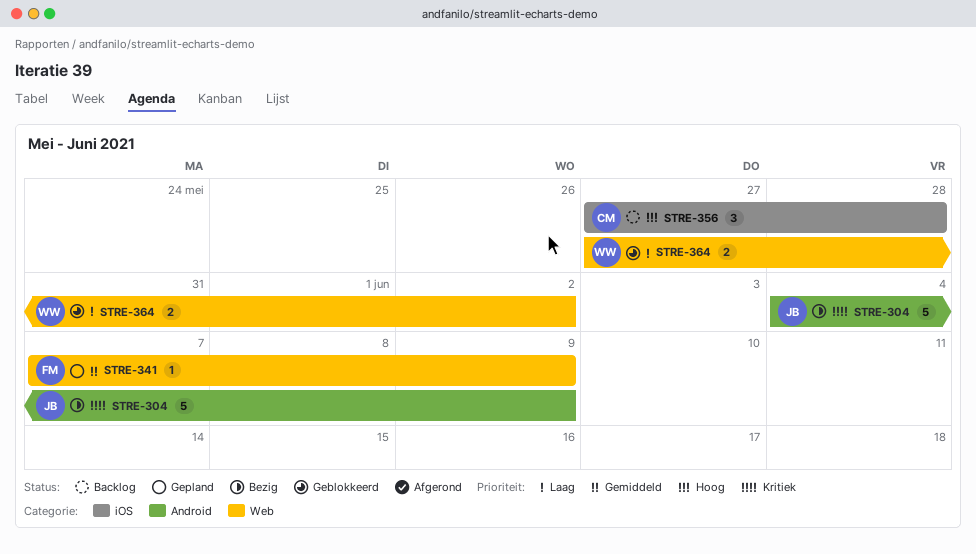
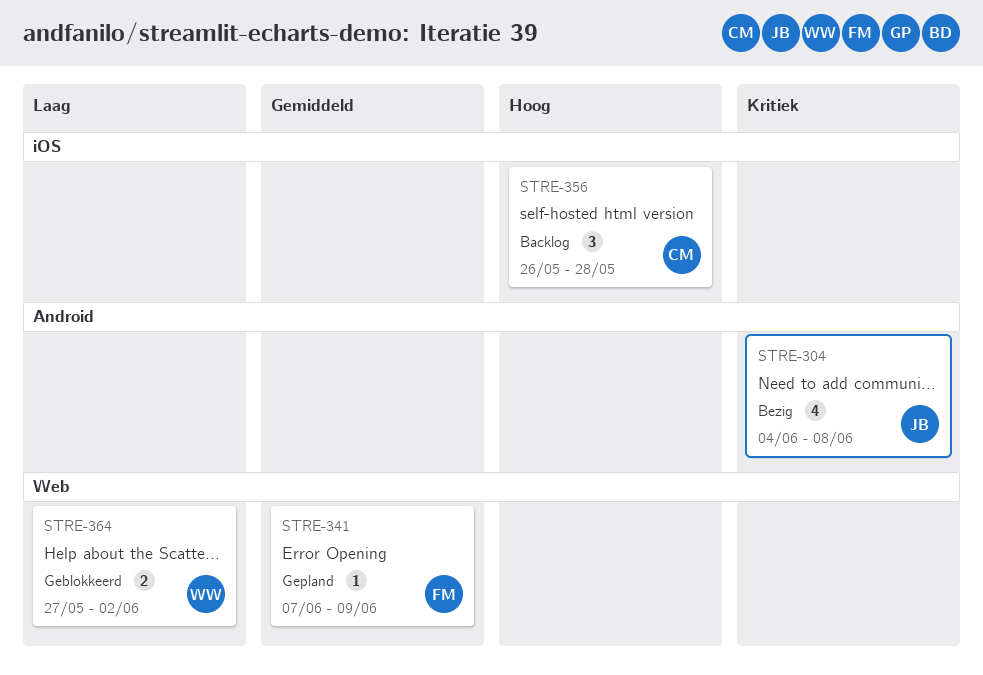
STRE-304, estimate: 5 -> 4
STRE-304, due: Jun 9 -> Jun 8
STRE-356, start: May 27 -> May 26

